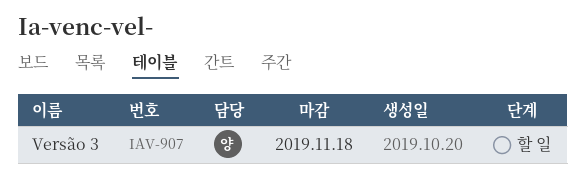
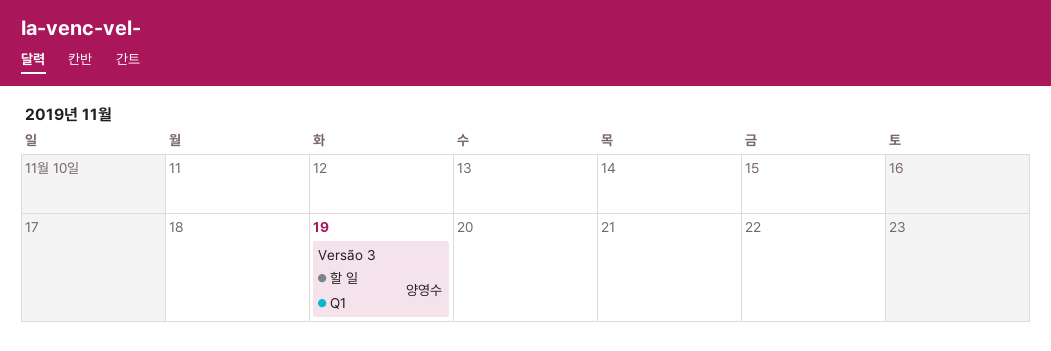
Versão 3, due: Nov 18 -> Nov 19

